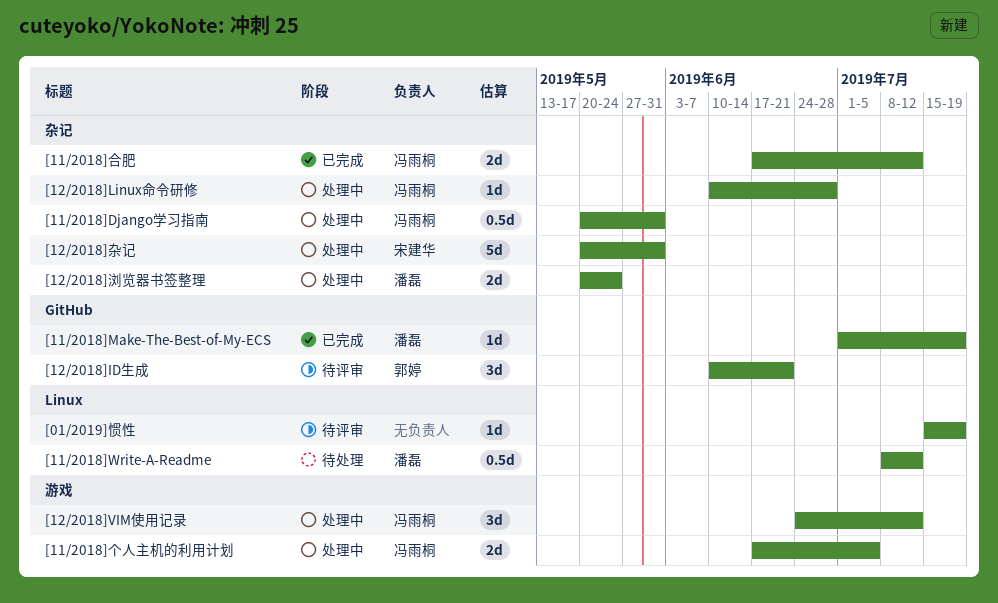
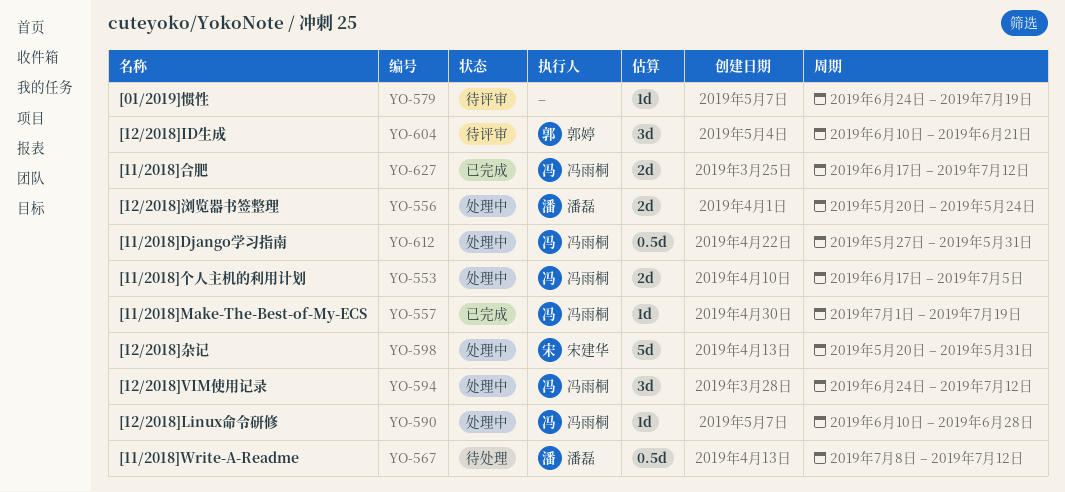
[01/2019]惯性, start: Jul 15 -> Jun 24
[11/2018]Django学习指南, start: May 20 -> May 27
[11/2018]Make-The-Best-of-My-ECS, owner: 潘磊 -> 冯雨桐

